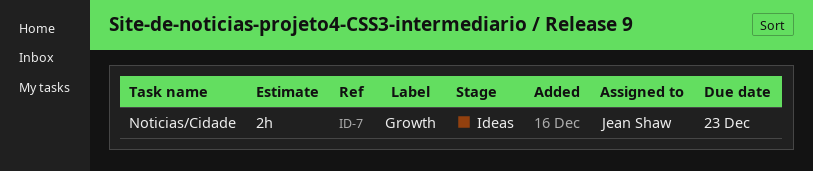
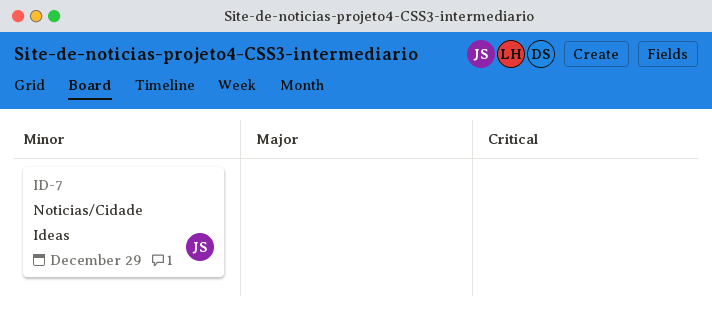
ID-7, due: Dec 23 -> Dec 29

